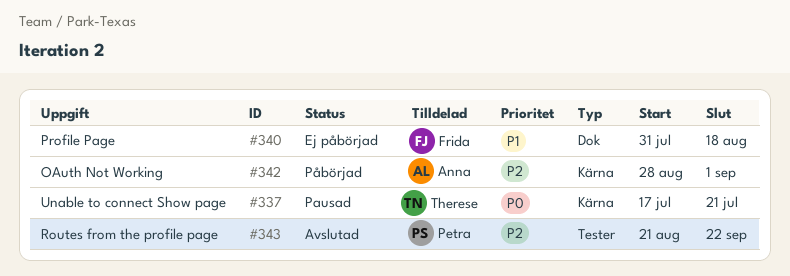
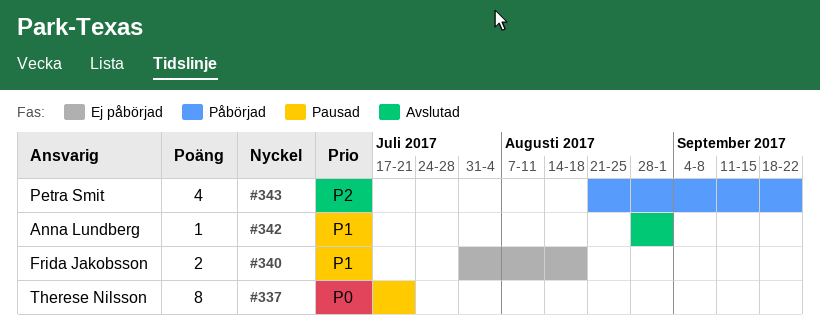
#342, status: Påbörjad -> Avslutad
#342, priority: P2 -> P1
#343, status: Avslutad -> Påbörjad

